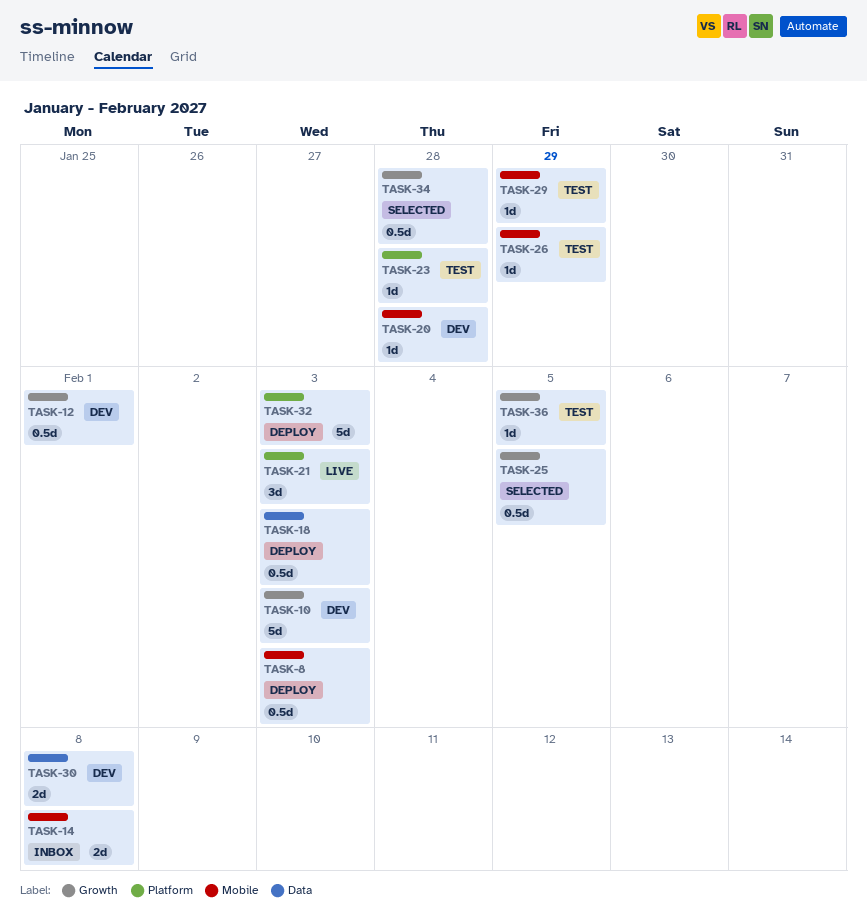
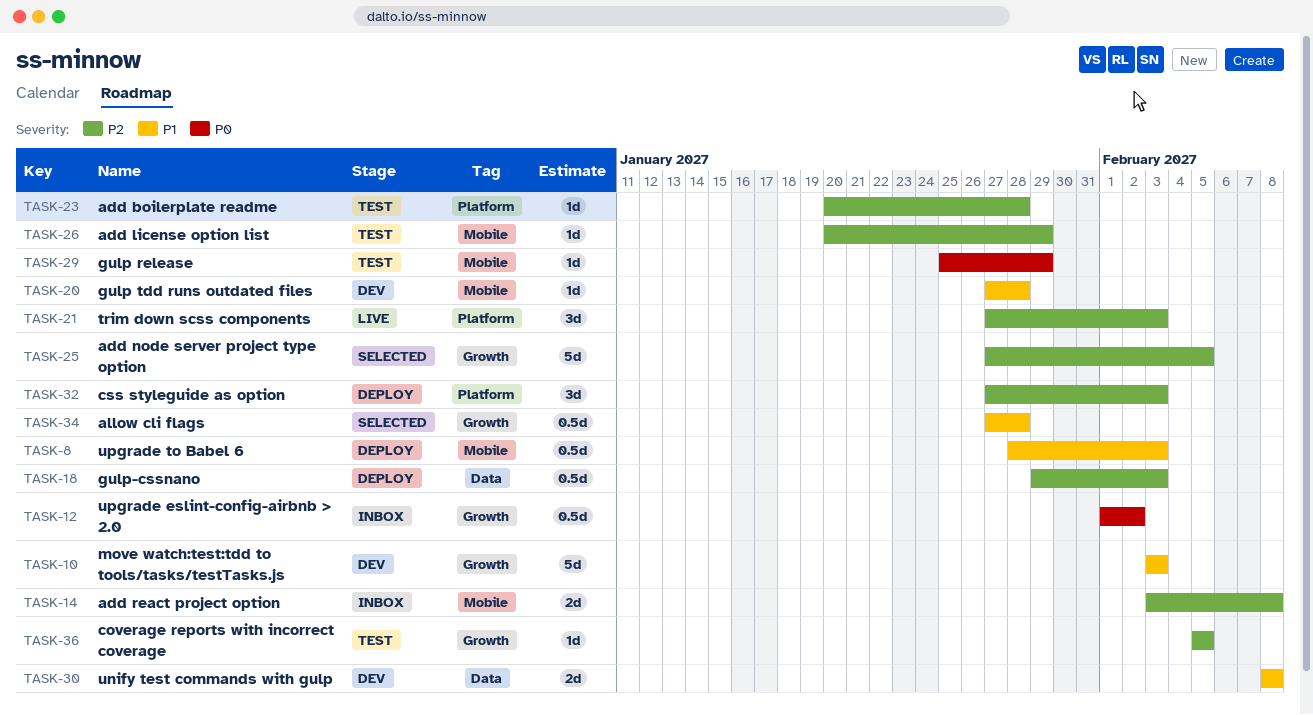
TASK-12, status: Dev -> Inbox
TASK-12, due: Feb 1 -> Feb 2
TASK-25, estimate: 0.5d -> 5d
TASK-32, estimate: 5d -> 3d

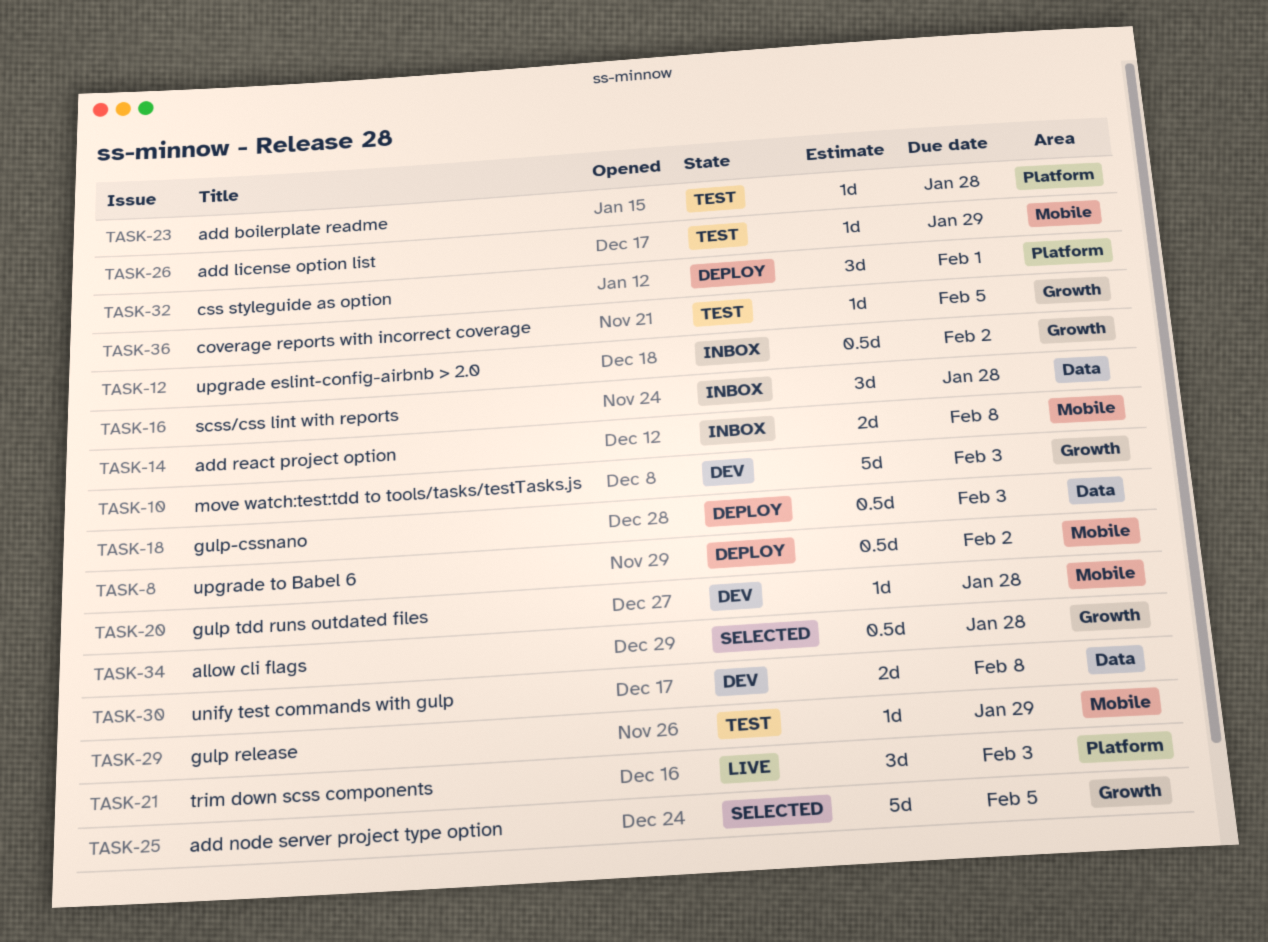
TASK-8, due: Feb 3 -> Feb 2
TASK-16: none -> present
TASK-32, due: Feb 3 -> Feb 1

